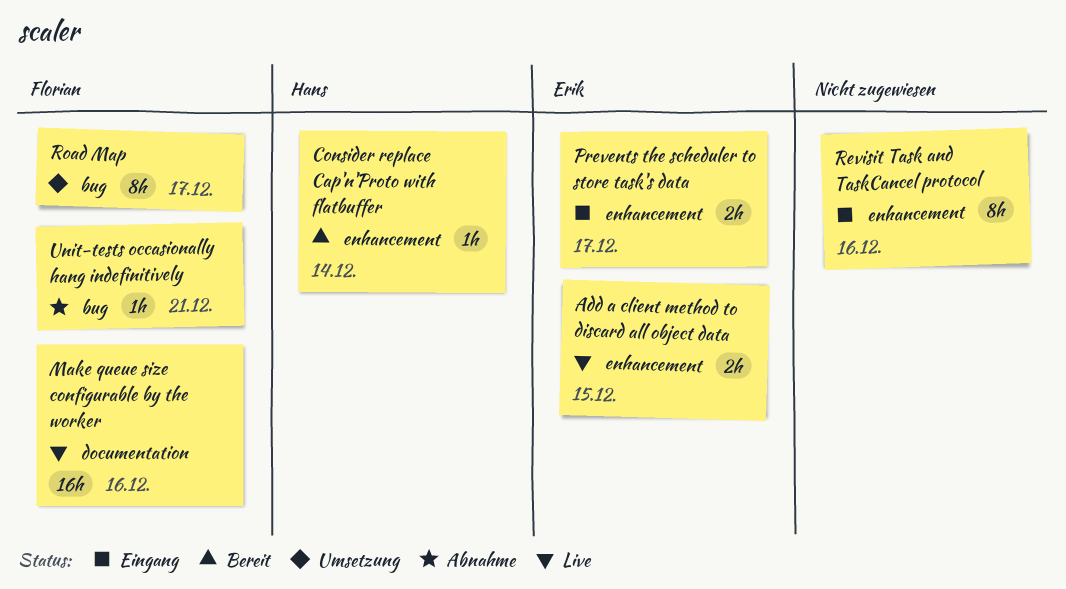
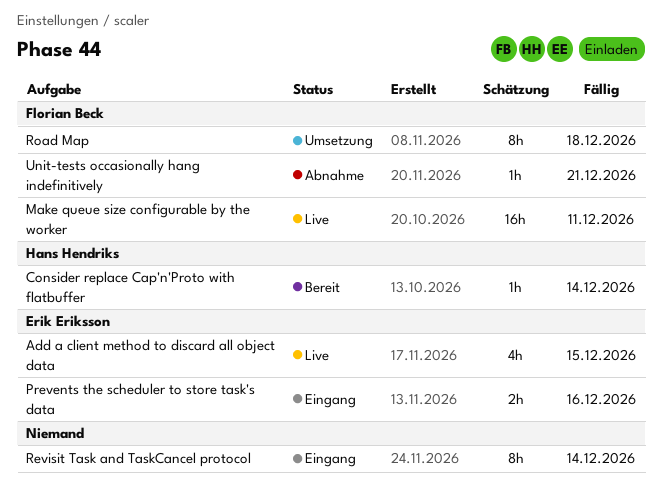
Add a client method to discard all object data, estimate: 2h -> 4h
Make queue size configurable by the worker, due: Dec 16 -> Dec 11
Prevents the scheduler to store task's data, due: Dec 17 -> Dec 16
Revisit Task and TaskCancel protocol, due: Dec 16 -> Dec 14
Road Map, due: Dec 17 -> Dec 18

